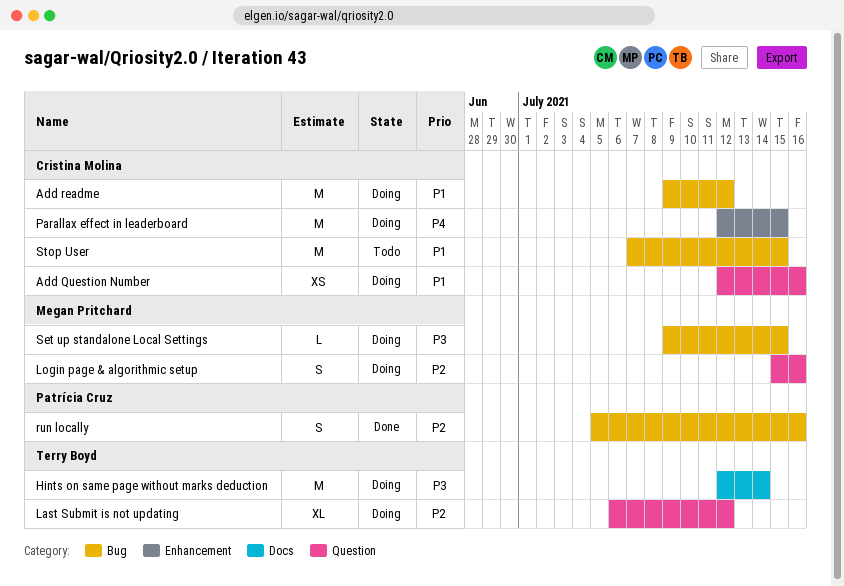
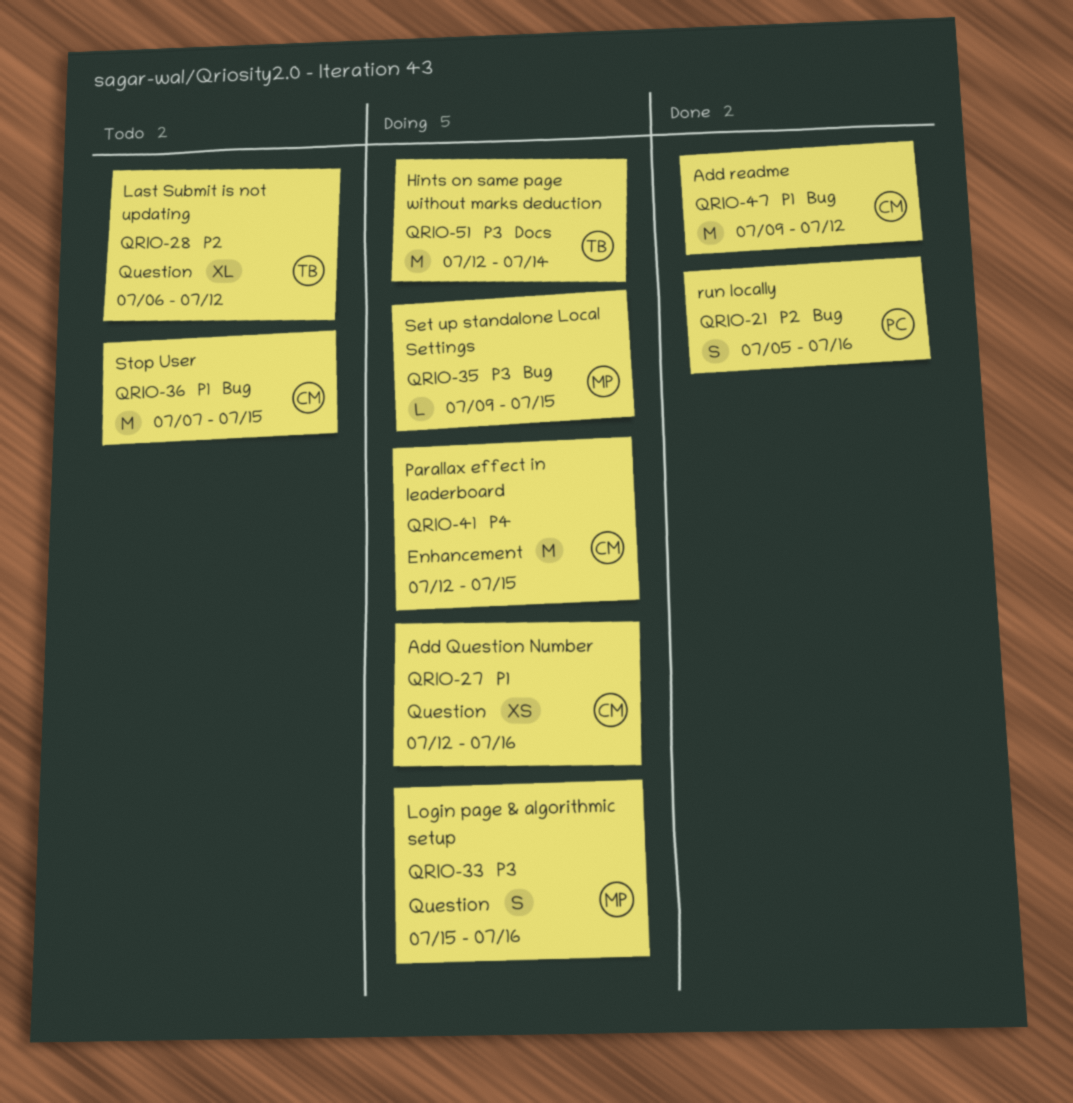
Add readme, status: Doing -> Done
Last Submit is not updating, status: Doing -> Todo
Login page & algorithmic setup, priority: P2 -> P3

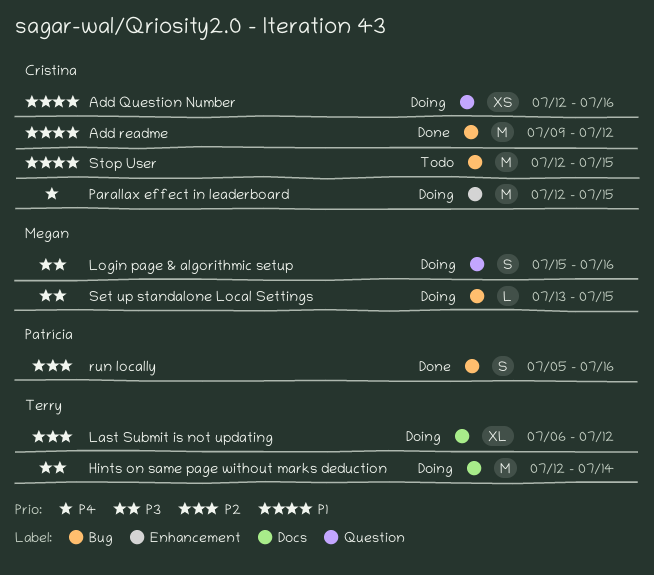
Last Submit is not updating, status: Todo -> Doing
Last Submit is not updating, label: Question -> Docs
Set up standalone Local Settings, start: Jul 9 -> Jul 13
Stop User, start: Jul 7 -> Jul 12

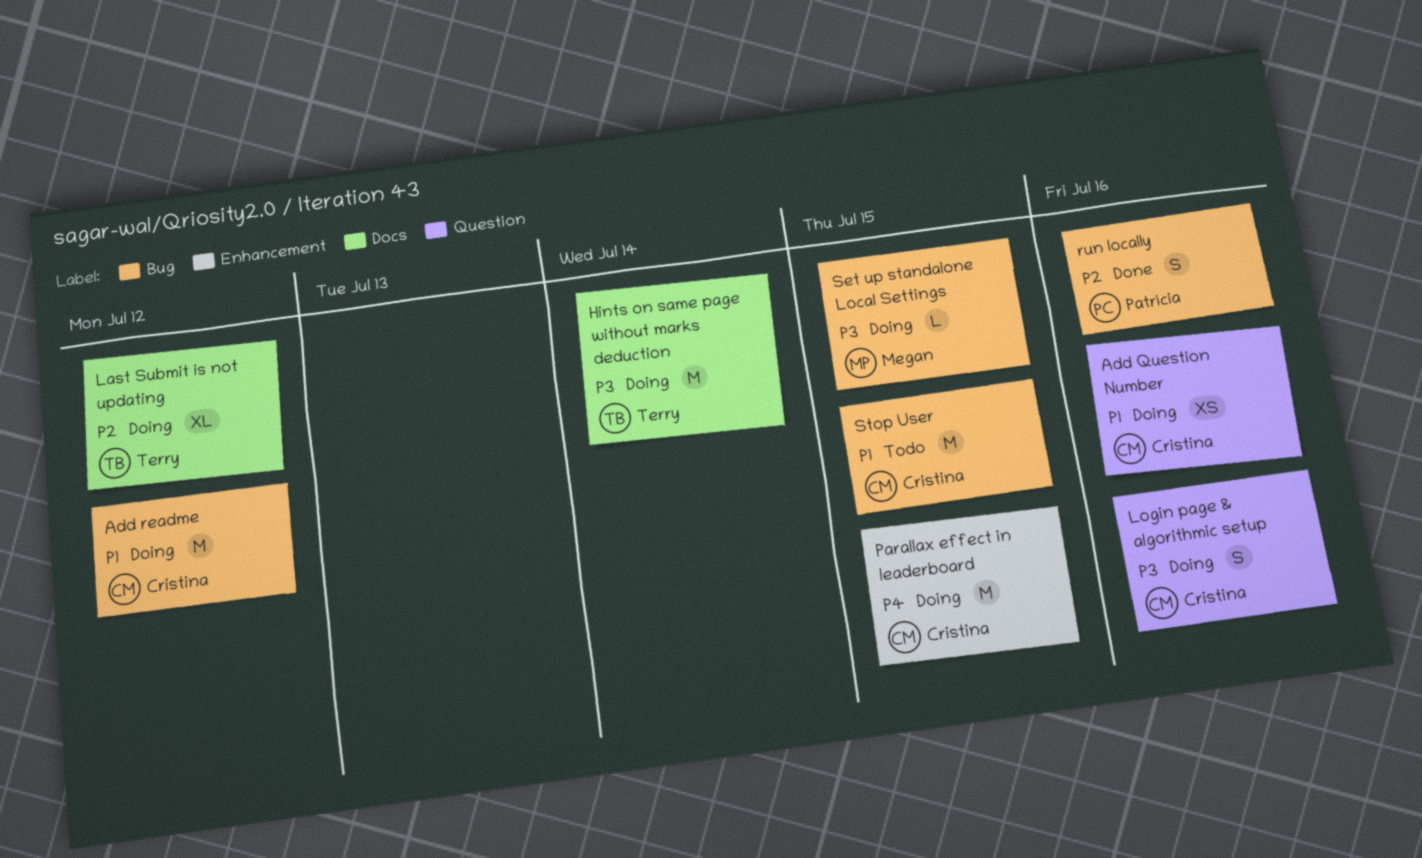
Add readme, status: Done -> Doing
Login page & algorithmic setup, owner: Megan -> Cristina

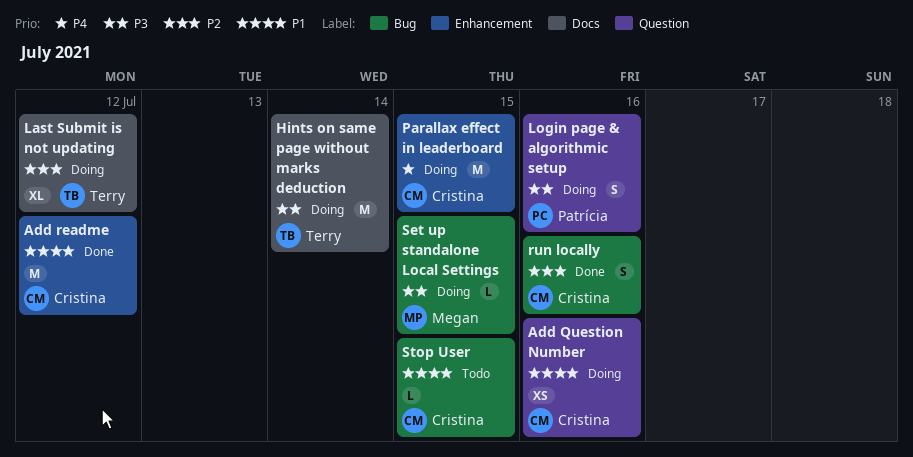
Add readme, status: Doing -> Done
Add readme, label: Bug -> Enhancement
Login page & algorithmic setup, owner: Cristina -> Patrícia
run locally, owner: Patrícia -> Cristina
Stop User, estimate: M -> L

